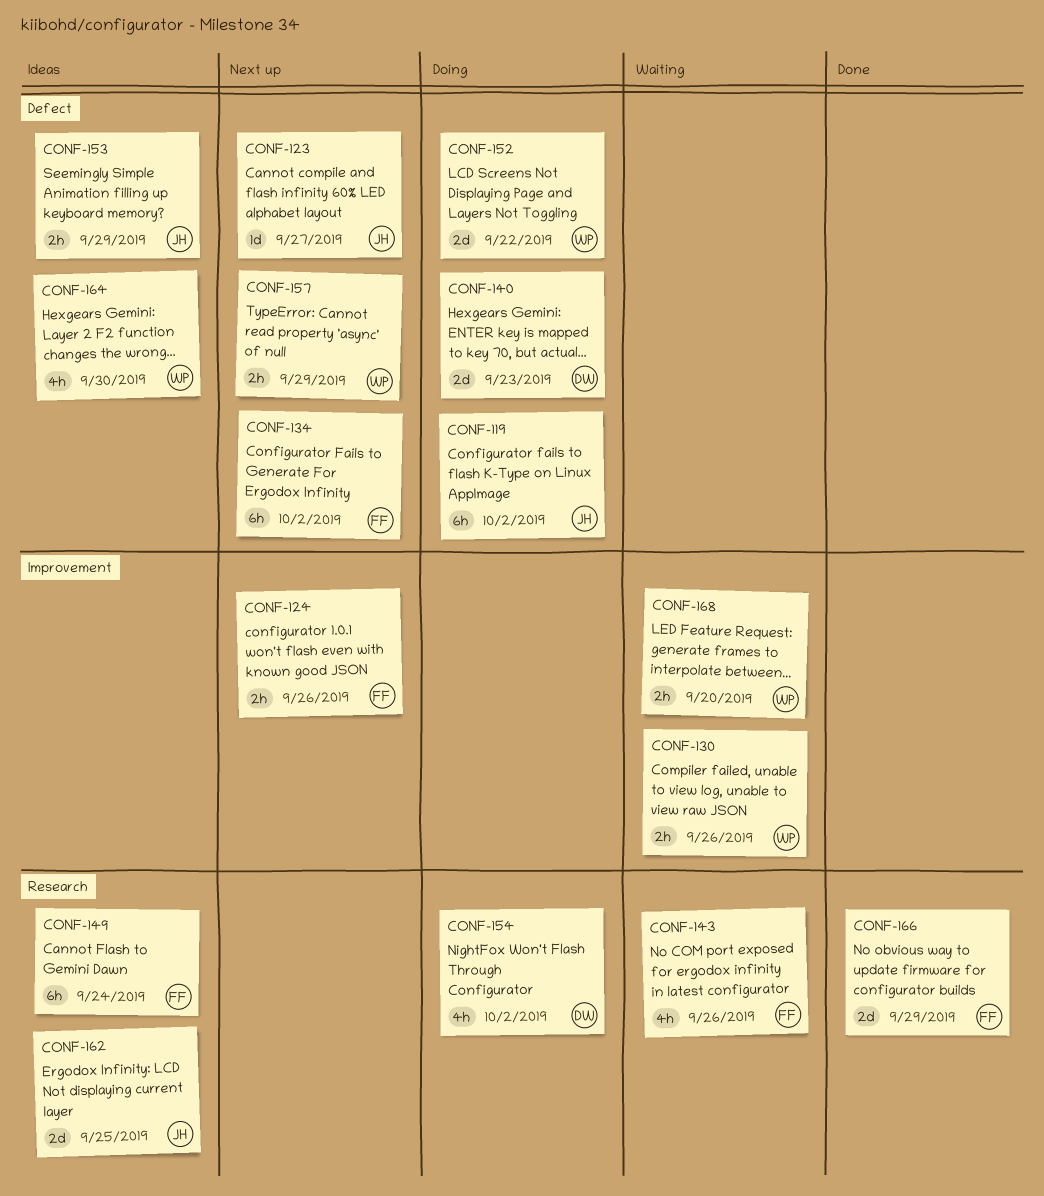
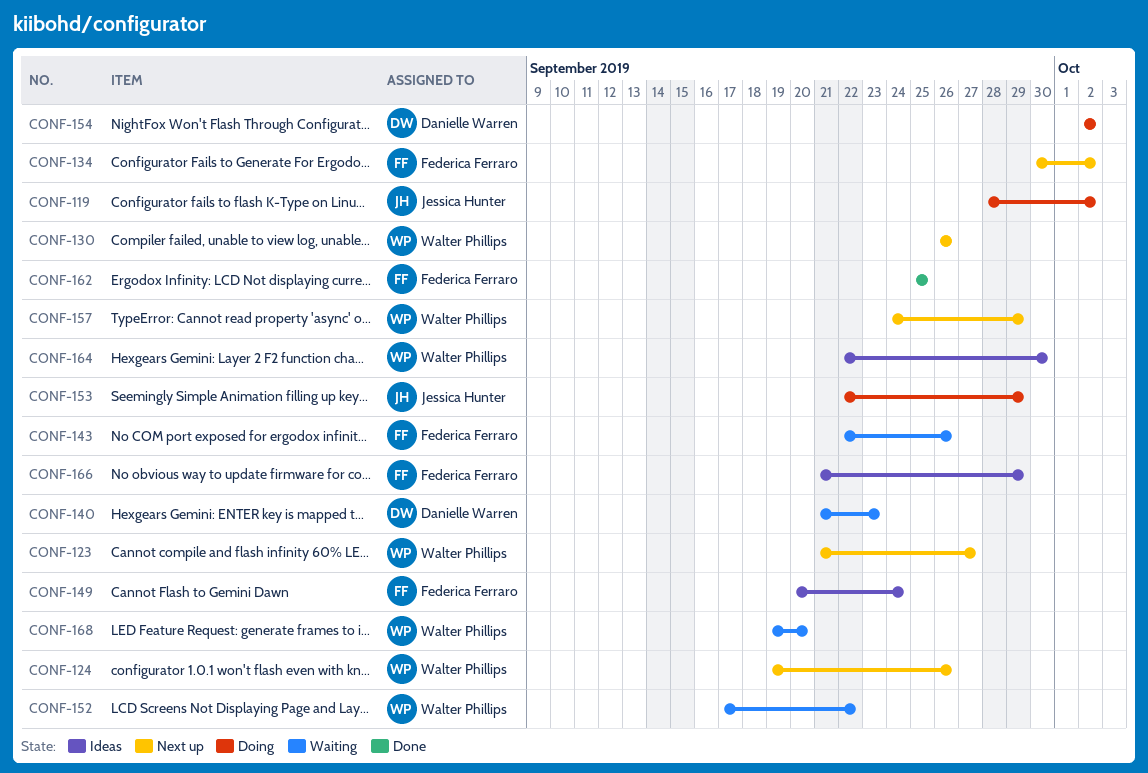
CONF-123, owner: Jessica Hunter -> Walter Phillips
CONF-124, owner: Federica Ferraro -> Walter Phillips
CONF-130, status: Waiting -> Next up
CONF-140, status: Doing -> Waiting
CONF-152, status: Doing -> Waiting
CONF-153, status: Ideas -> Doing
CONF-162, status: Ideas -> Done
CONF-162, owner: Jessica Hunter -> Federica Ferraro
CONF-166, status: Done -> Ideas

